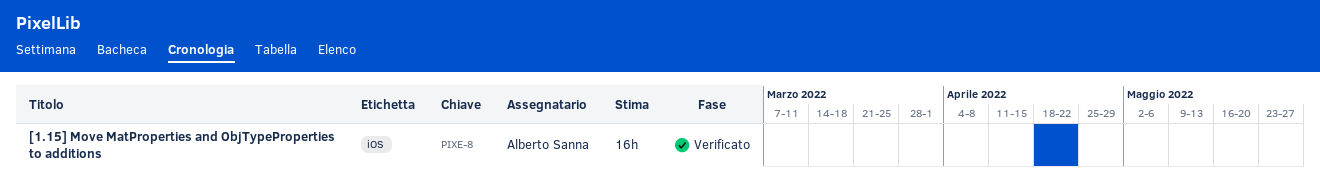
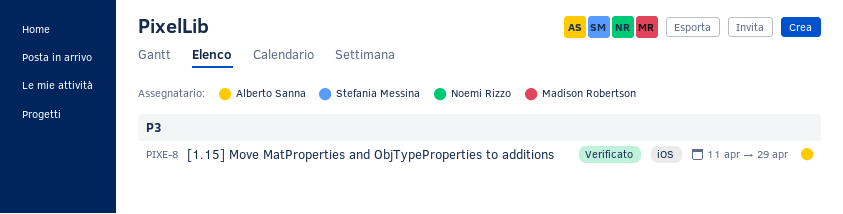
PIXE-8, start: Apr 18 -> Apr 11
PIXE-8, due: Apr 22 -> Apr 29

